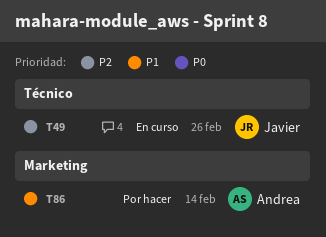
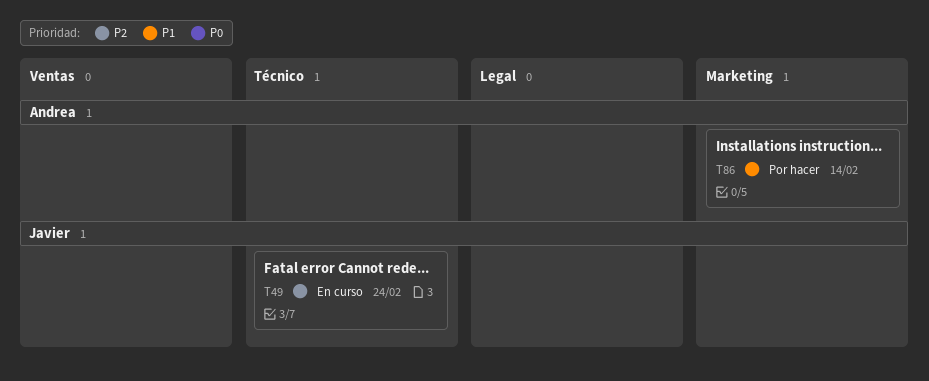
T49, due: Feb 26 -> Feb 24

